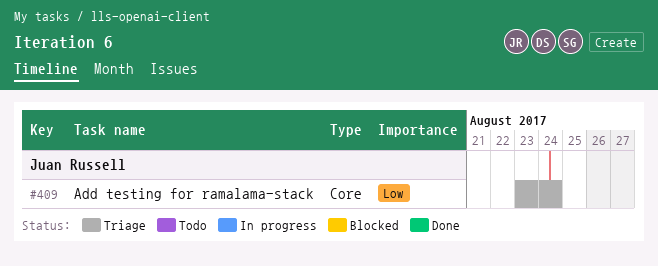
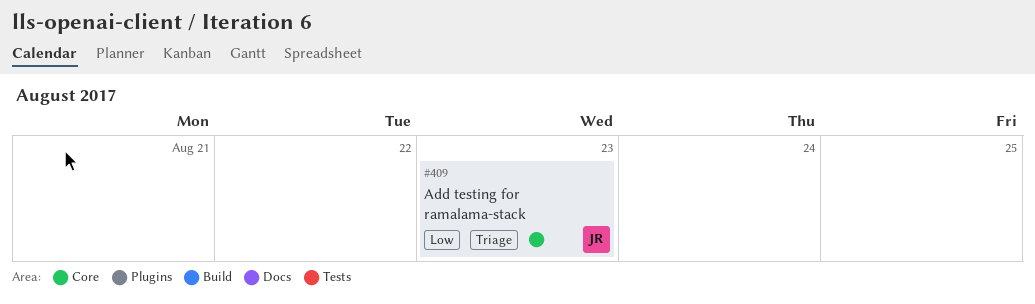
#409, due: Aug 24 -> Aug 23

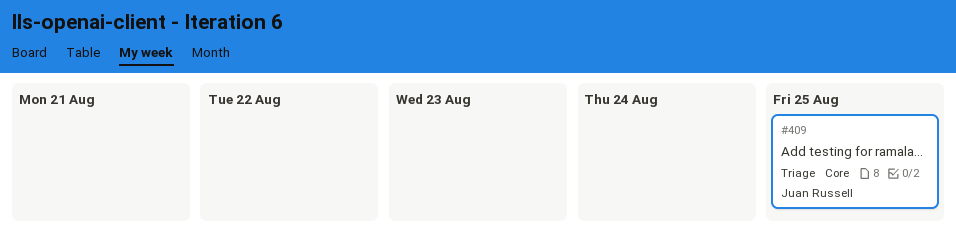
#409, due: Aug 23 -> Aug 25

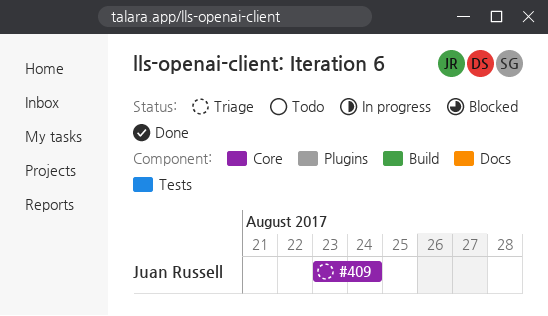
#409, due: Aug 25 -> Aug 24

